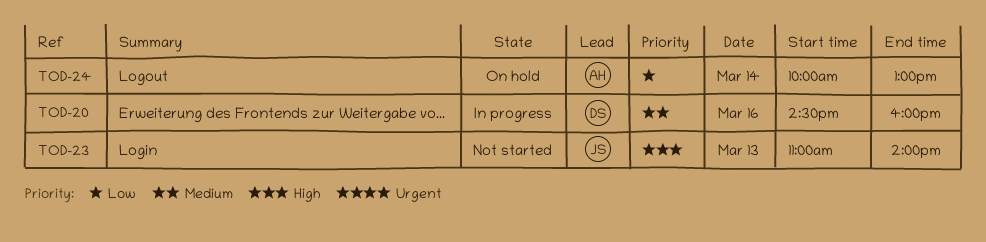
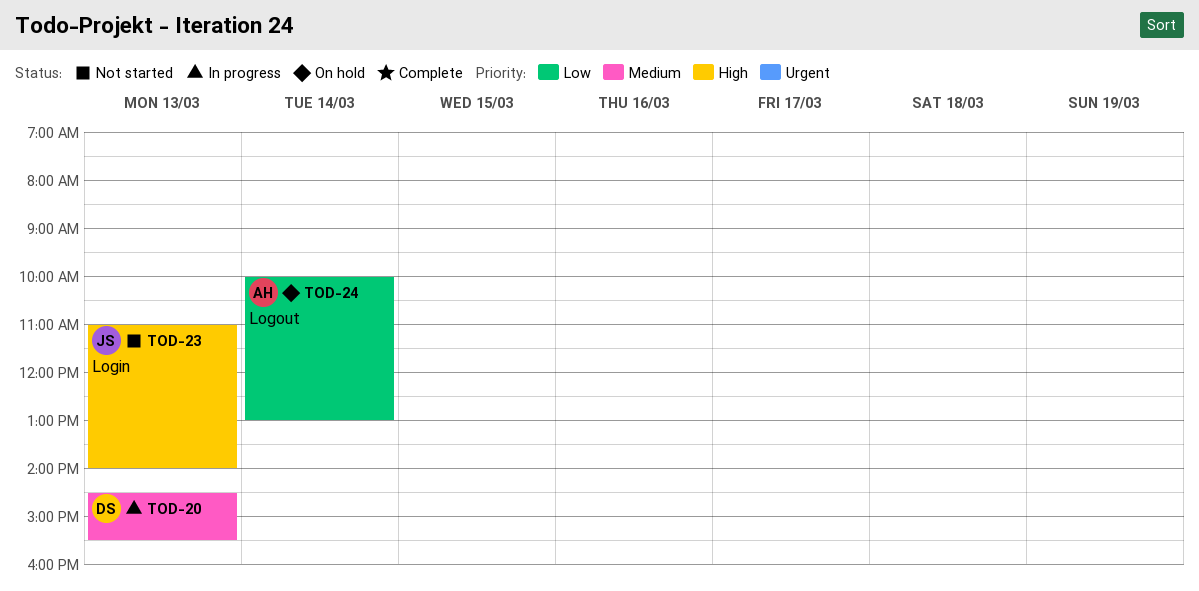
TOD-20, day: Mar 16 -> Mar 13
TOD-20, ends: 16:00 -> 15:30

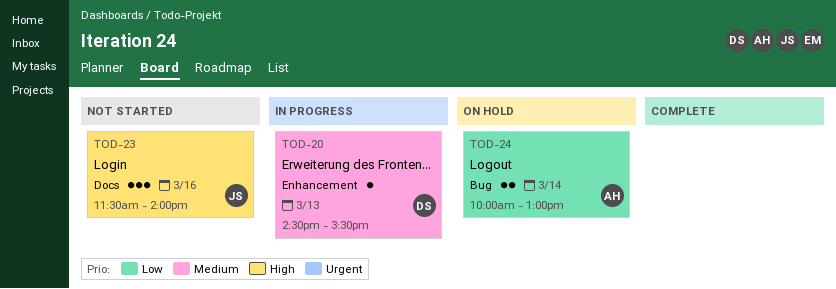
TOD-23, day: Mar 13 -> Mar 16
TOD-23, begins: 11:00 -> 11:30

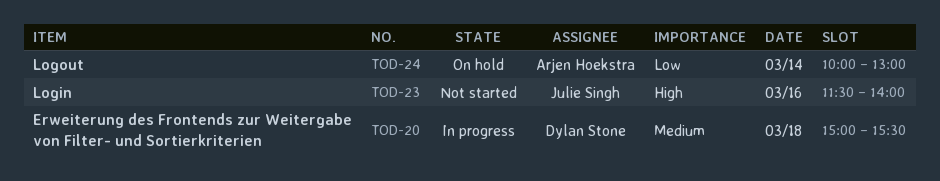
TOD-20, day: Mar 13 -> Mar 18
TOD-20, begins: 14:30 -> 15:00

